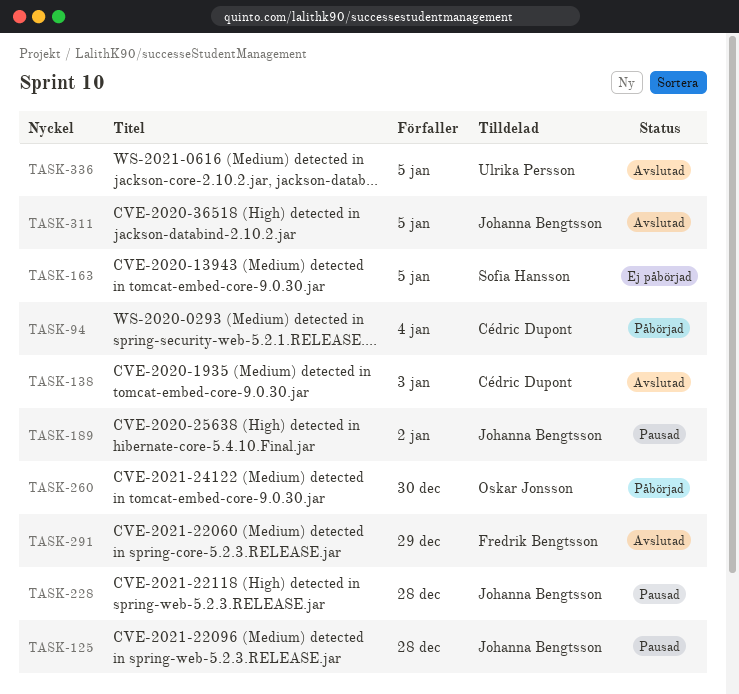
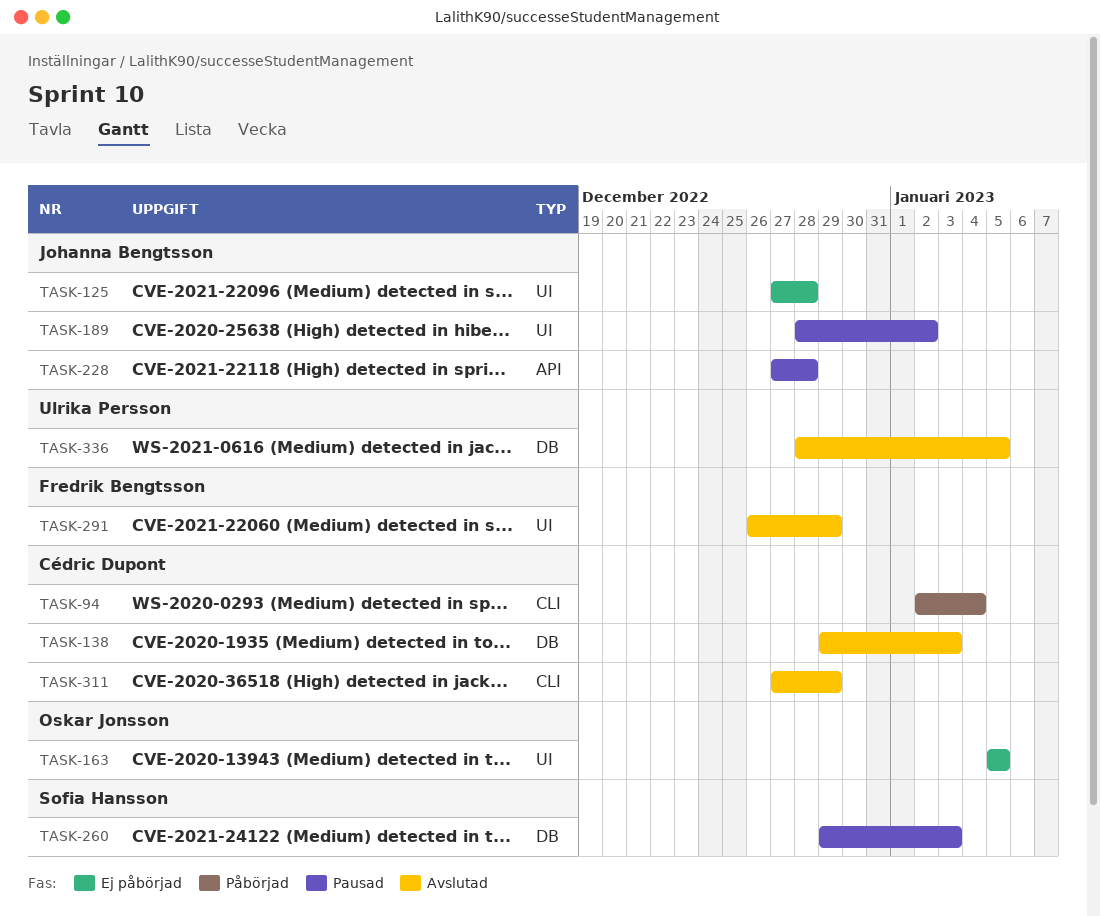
TASK-125, status: Pausad -> Ej påbörjad
TASK-163, owner: Sofia Hansson -> Oskar Jonsson
TASK-260, status: Påbörjad -> Pausad
TASK-260, owner: Oskar Jonsson -> Sofia Hansson
TASK-260, due: Dec 30 -> Jan 3
TASK-311, owner: Johanna Bengtsson -> Cédric Dupont
TASK-311, due: Jan 5 -> Dec 29

